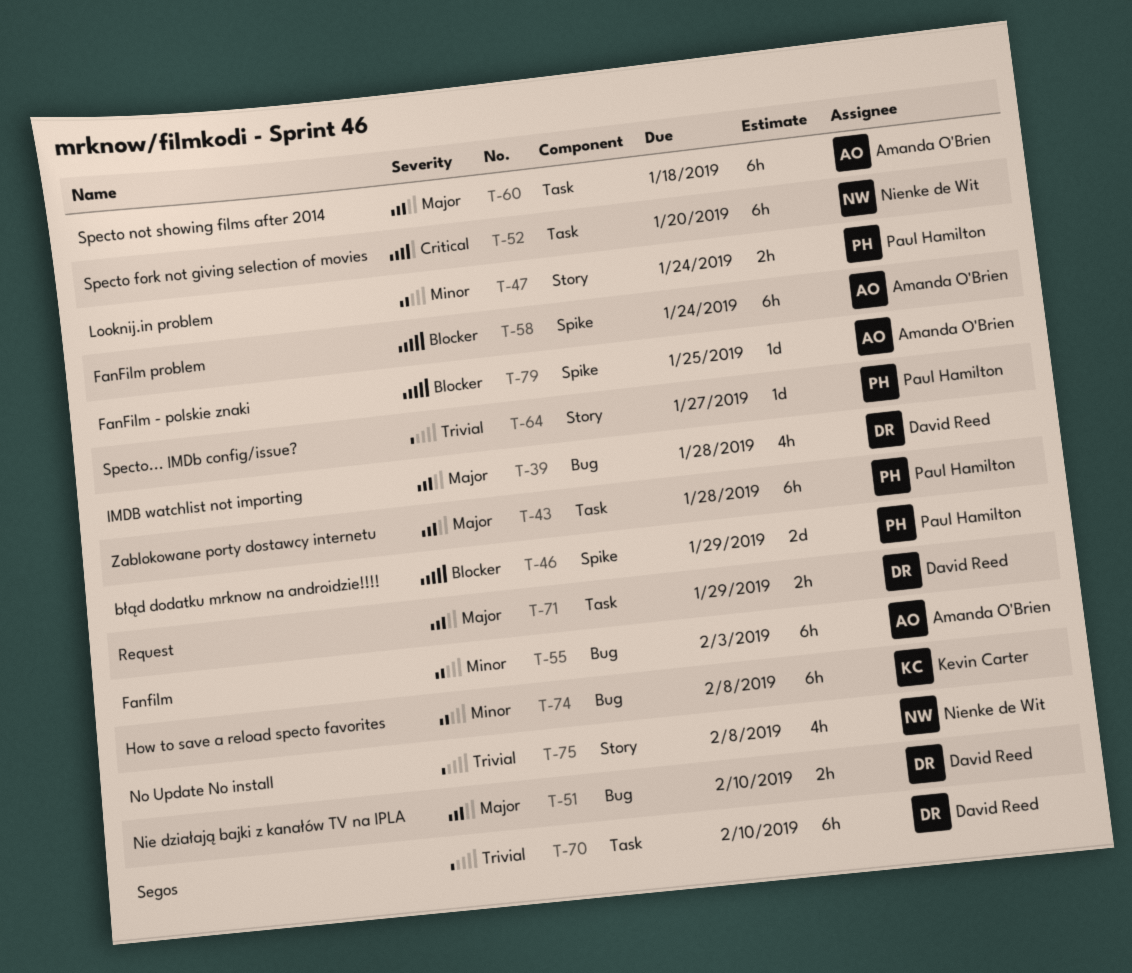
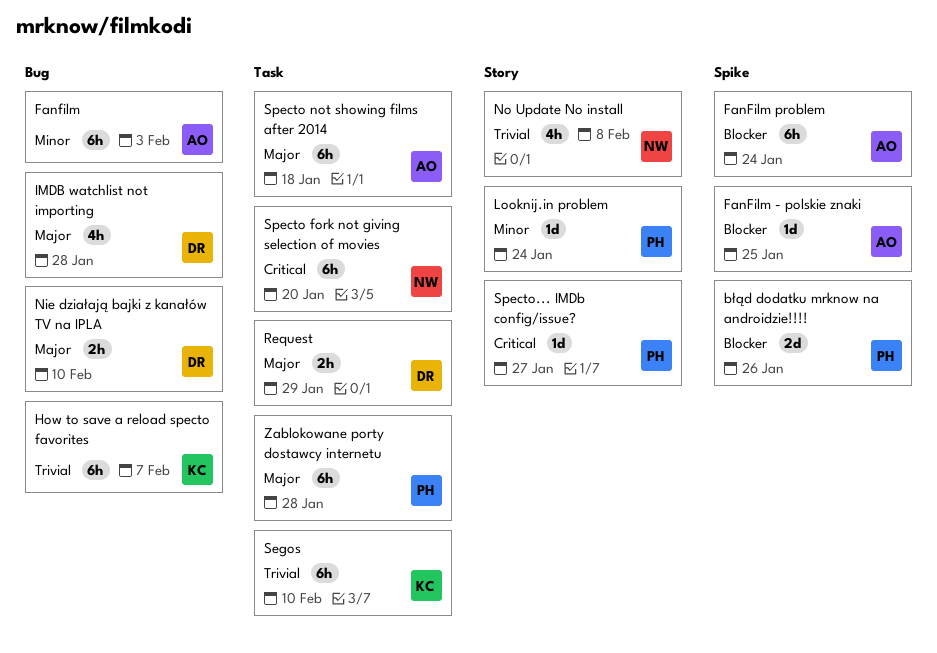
błąd dodatku mrknow na androidzie!!!!, due: Jan 29 -> Jan 26
How to save a reload specto favorites, priority: Minor -> Trivial
How to save a reload specto favorites, due: Feb 8 -> Feb 7
Looknij.in problem, estimate: 2h -> 1d
Segos, owner: David Reed -> Kevin Carter
Specto... IMDb config/issue?, priority: Trivial -> Critical

